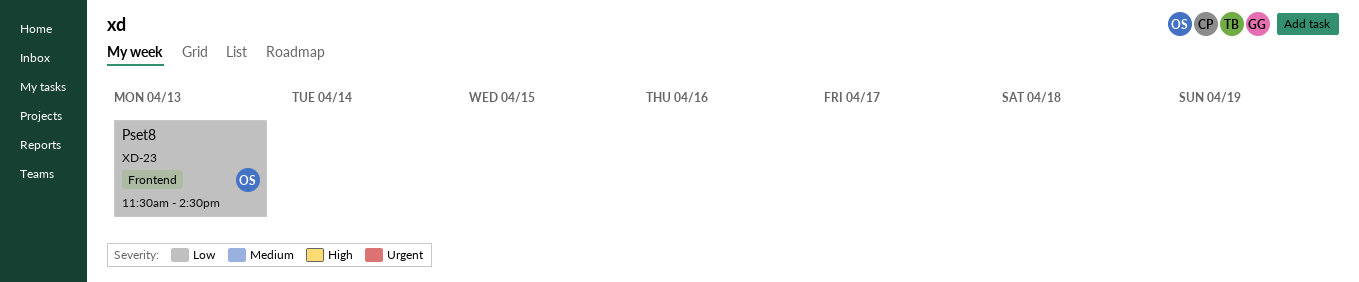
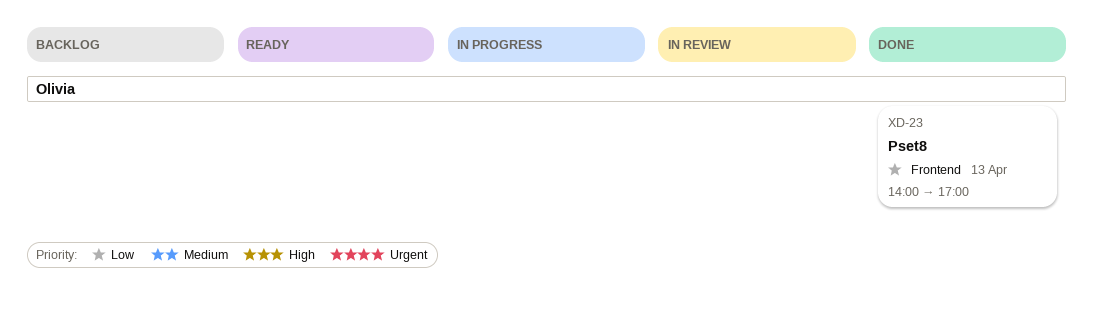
XD-23, begins: 11:30 -> 14:00
XD-23, ends: 14:30 -> 17:00

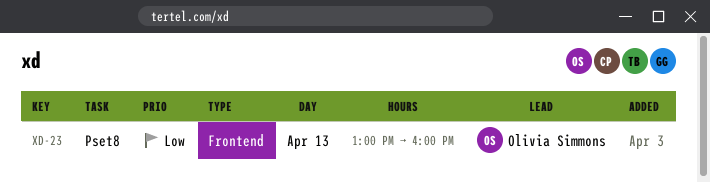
XD-23, begins: 14:00 -> 13:00
XD-23, ends: 17:00 -> 16:00

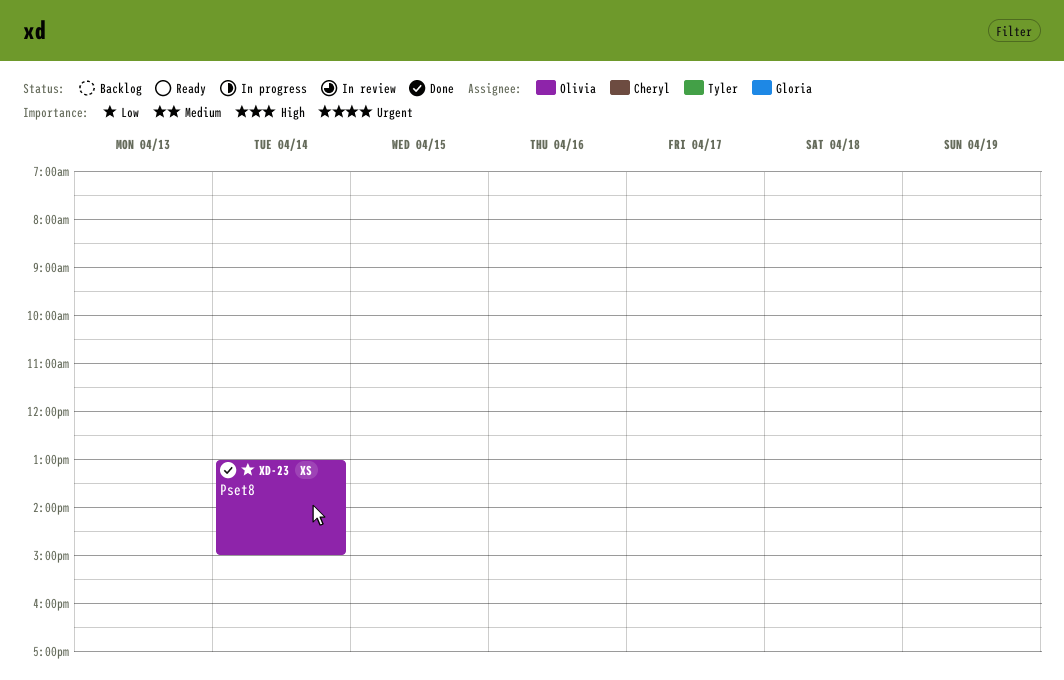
XD-23, day: Apr 13 -> Apr 14
XD-23, ends: 16:00 -> 15:00

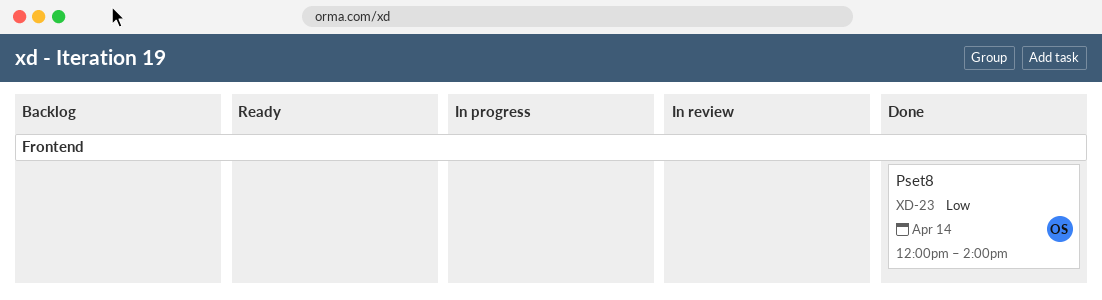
XD-23, begins: 13:00 -> 12:00
XD-23, ends: 15:00 -> 14:00

